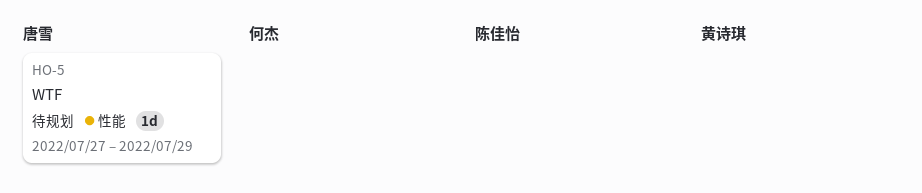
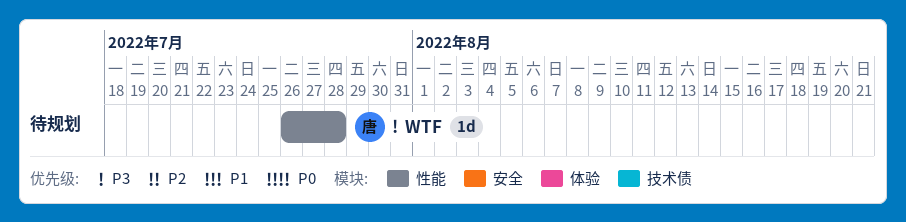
WTF, start: Jul 27 -> Jul 26
WTF, due: Jul 29 -> Jul 28

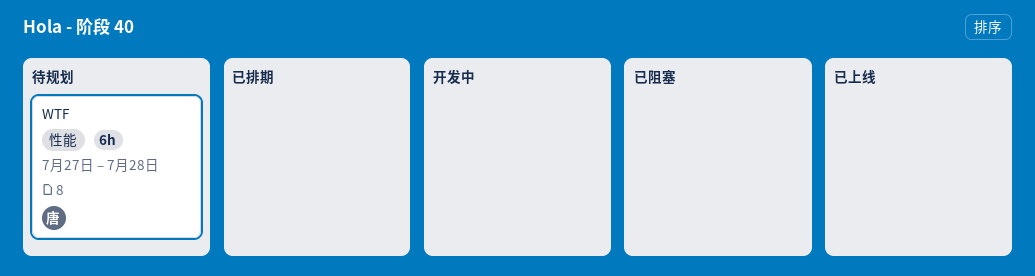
WTF, estimate: 1d -> 6h
WTF, start: Jul 26 -> Jul 27

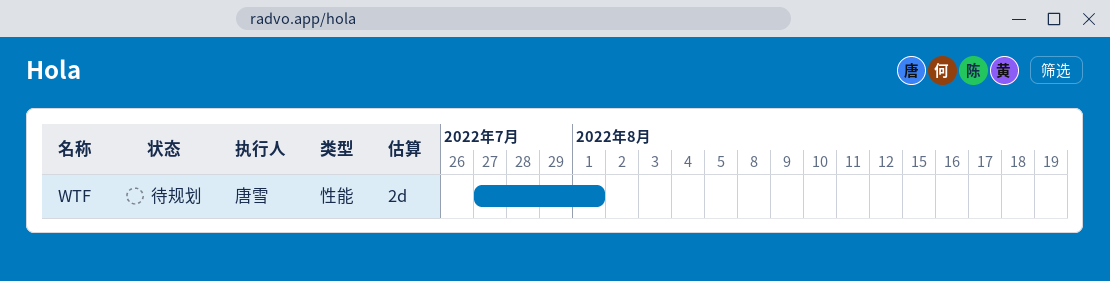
WTF, estimate: 6h -> 2d
WTF, due: Jul 28 -> Aug 1

